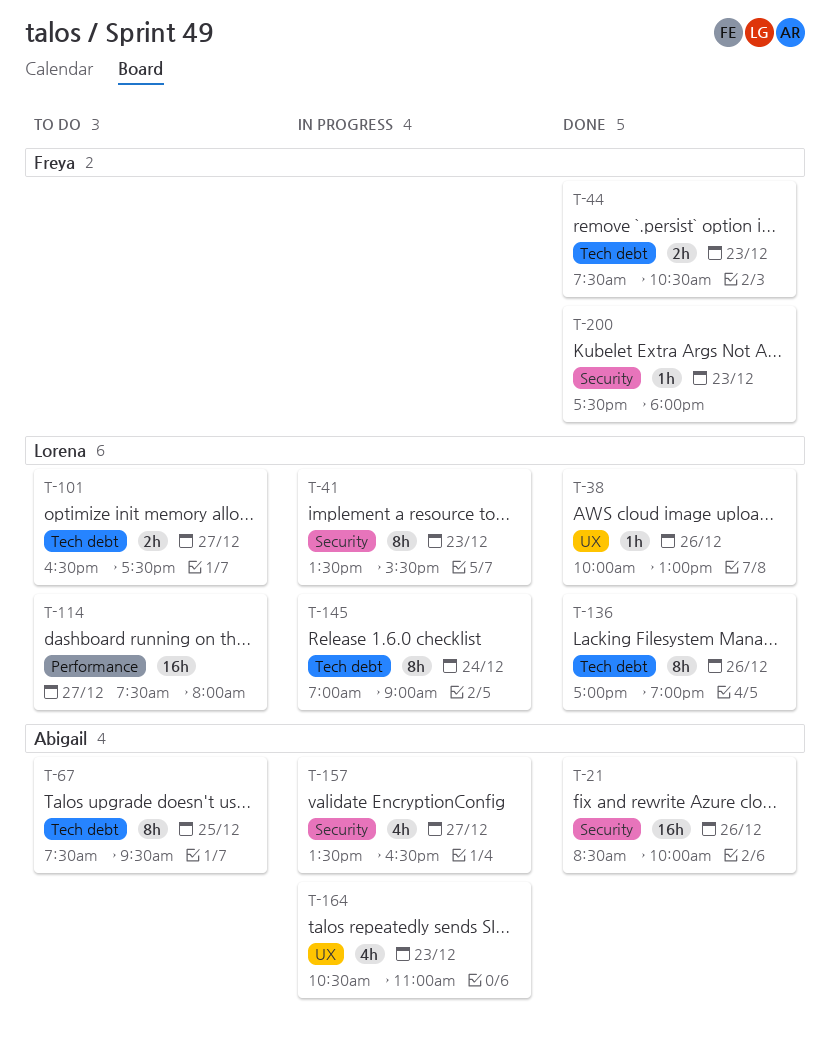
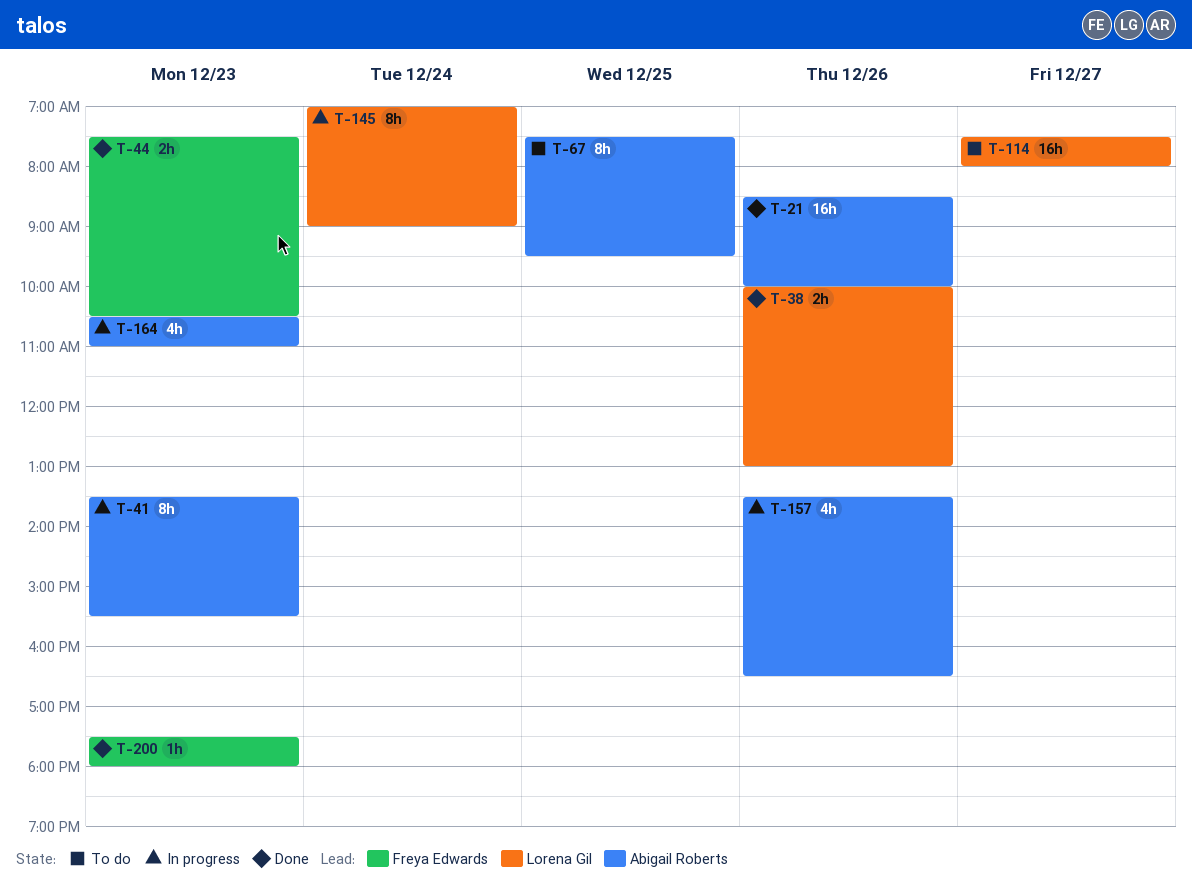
T-38, estimate: 1h -> 2h
T-41, owner: Lorena Gil -> Abigail Roberts
T-101: present -> none
T-136: present -> none
T-157, day: Dec 27 -> Dec 26

